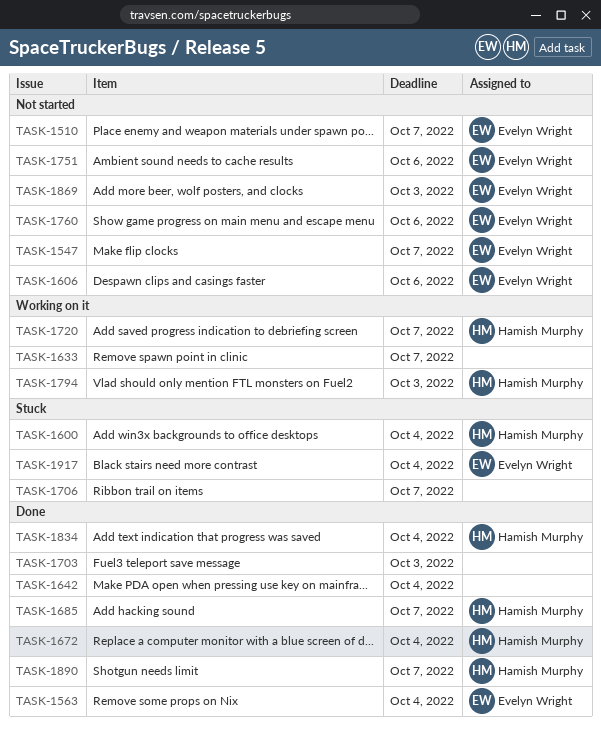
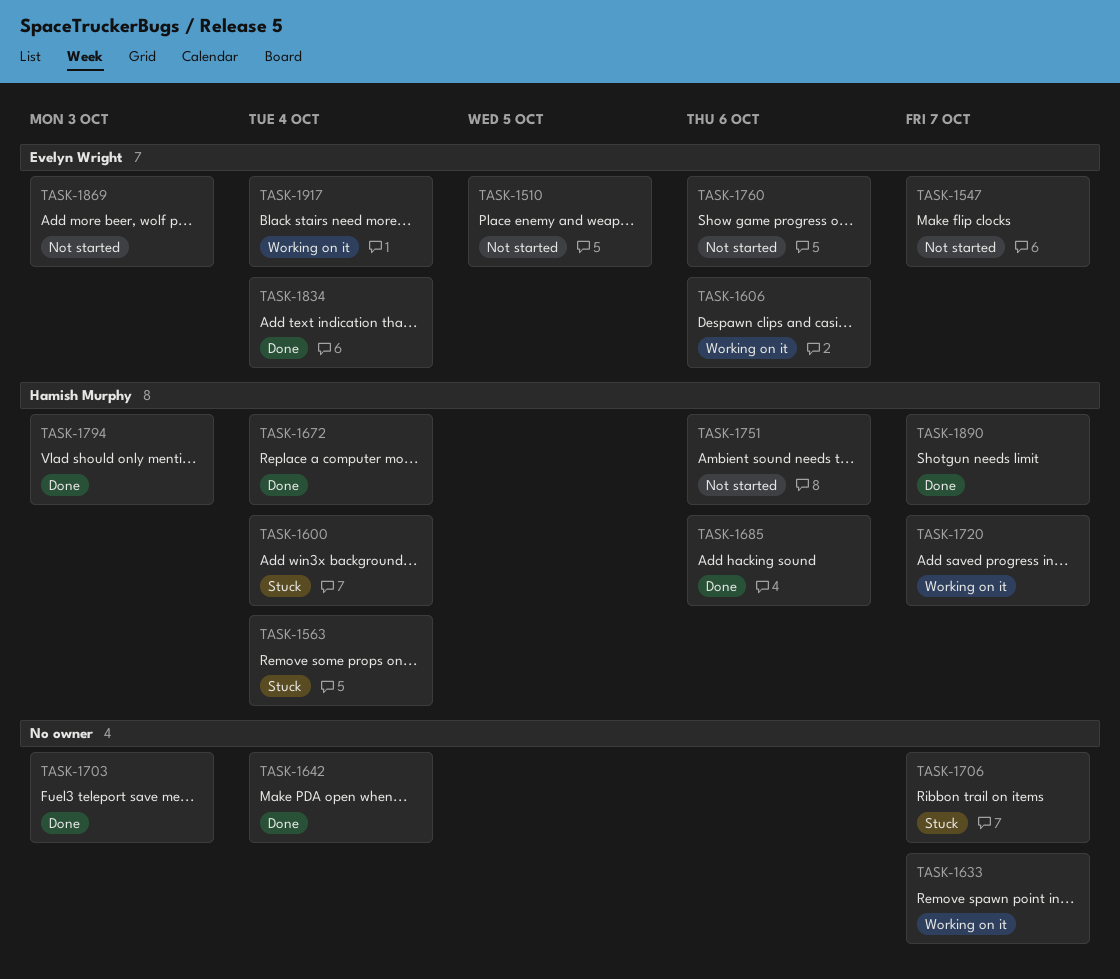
TASK-1510, due: Oct 7 -> Oct 5
TASK-1563, status: Done -> Stuck
TASK-1563, owner: Evelyn Wright -> Hamish Murphy
TASK-1606, status: Not started -> Working on it
TASK-1685, due: Oct 7 -> Oct 6
TASK-1751, owner: Evelyn Wright -> Hamish Murphy
TASK-1794, status: Working on it -> Done
TASK-1834, owner: Hamish Murphy -> Evelyn Wright
TASK-1917, status: Stuck -> Working on it

